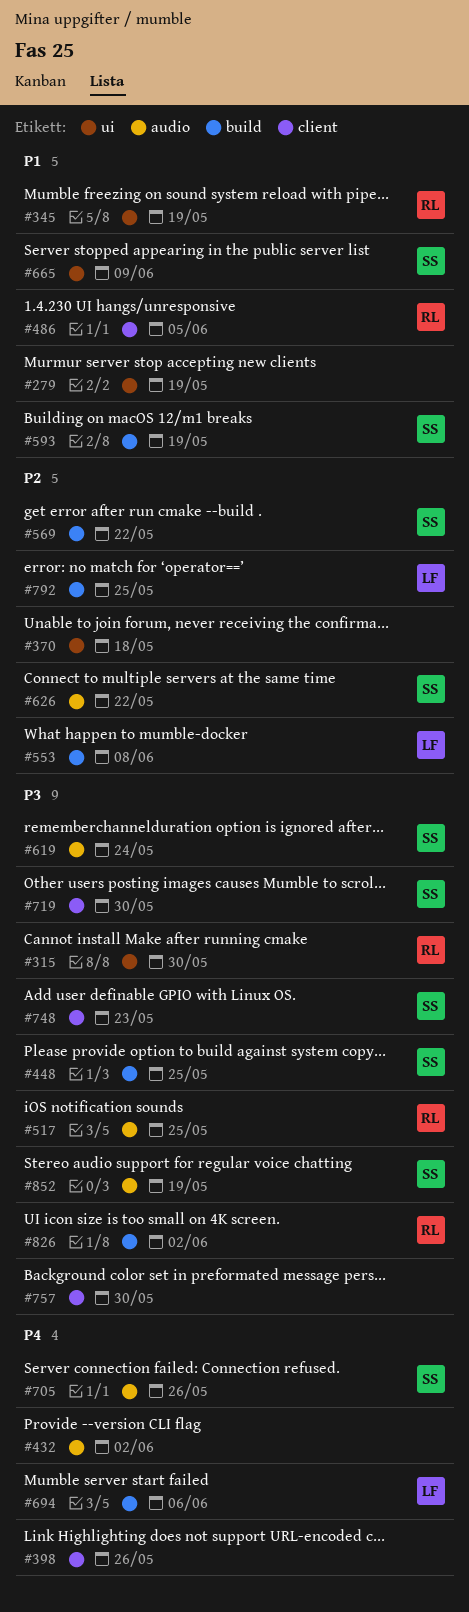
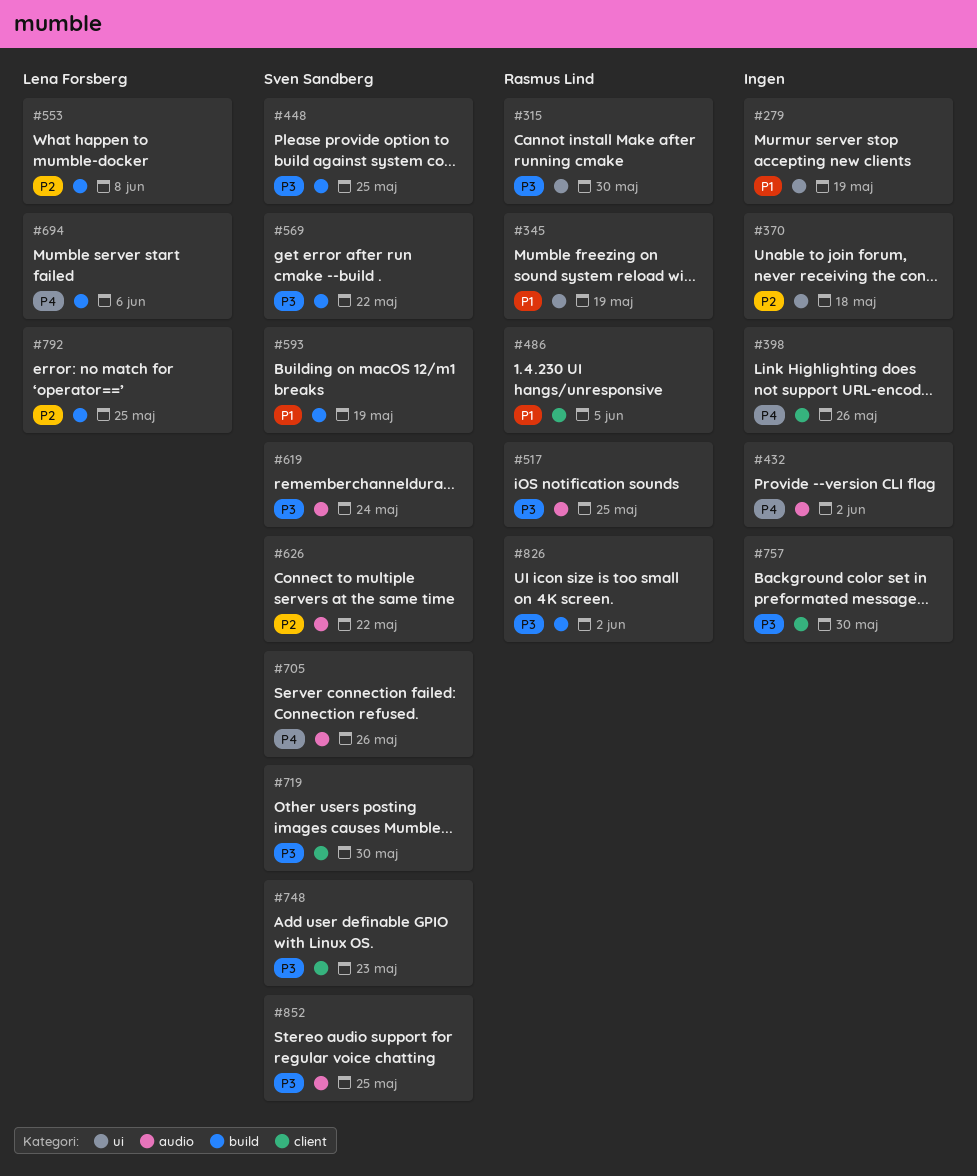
#569, priority: P2 -> P3
#665: present -> none
#852, due: May 19 -> May 25

